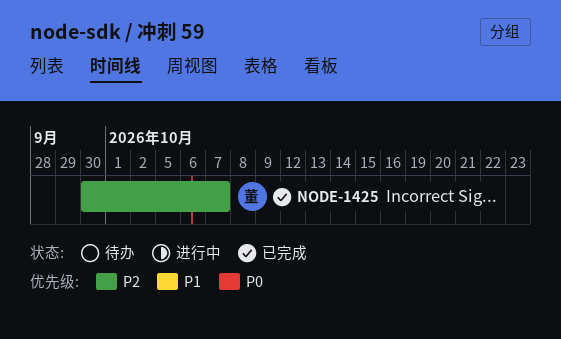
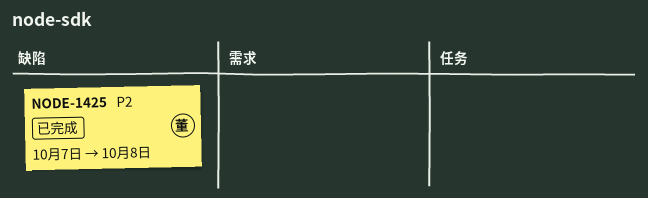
NODE-1425, start: Sep 30 -> Oct 7
NODE-1425, due: Oct 7 -> Oct 8

